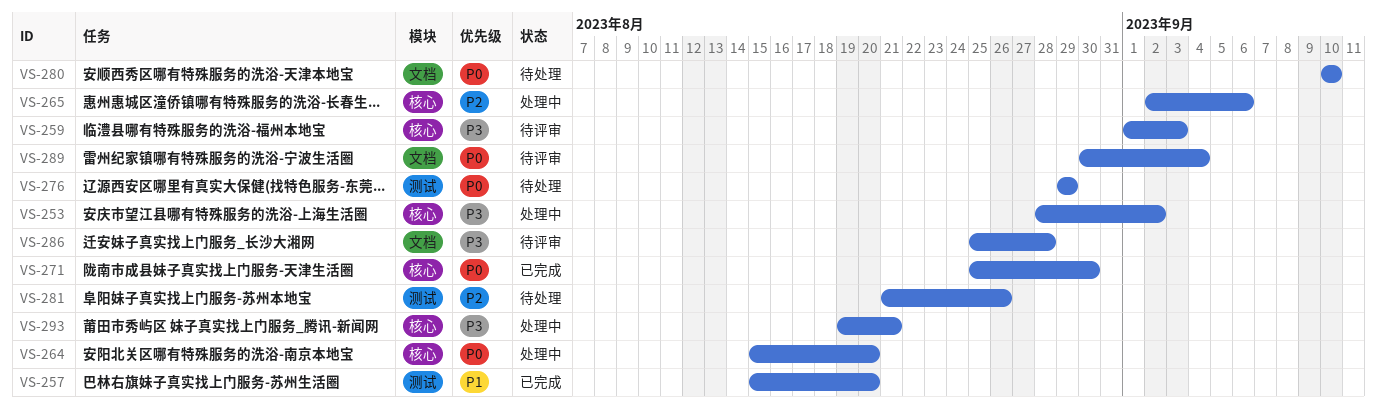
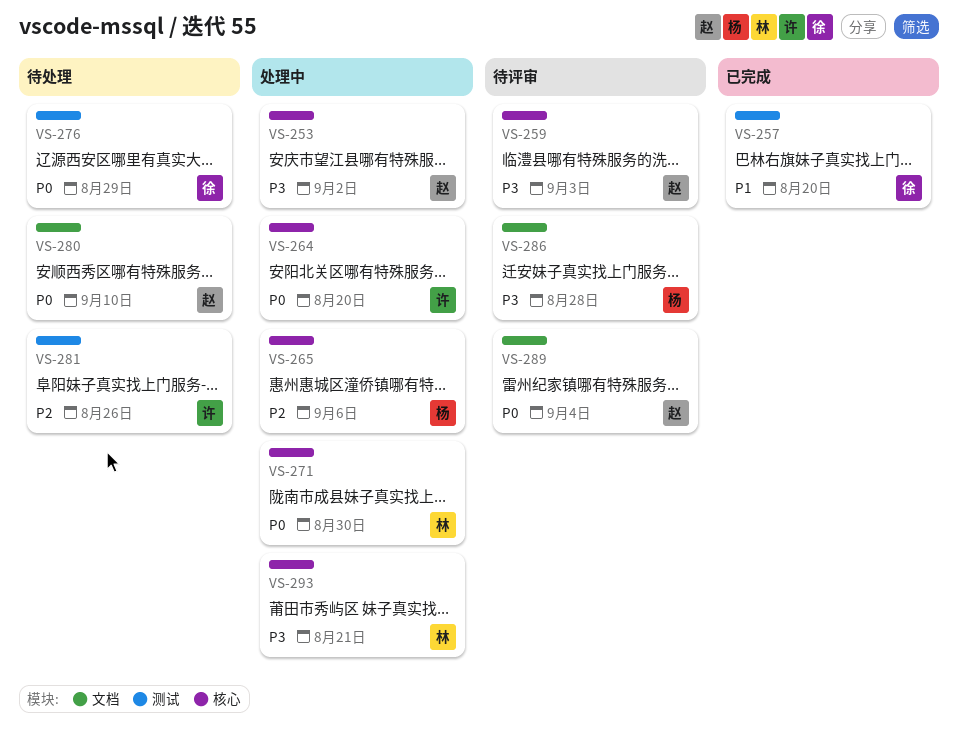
VS-271, status: 已完成 -> 处理中

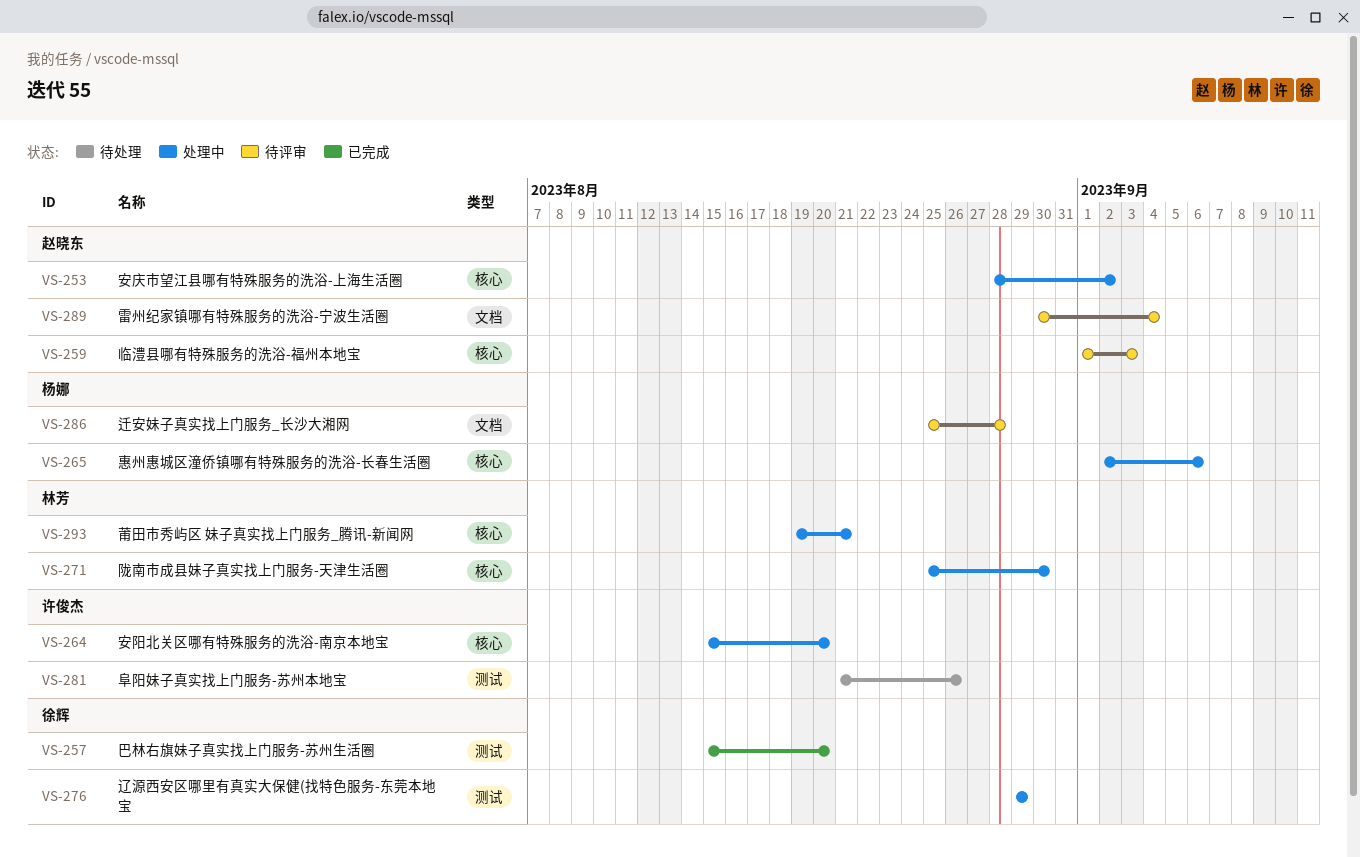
VS-276, status: 待处理 -> 处理中
VS-280: present -> none

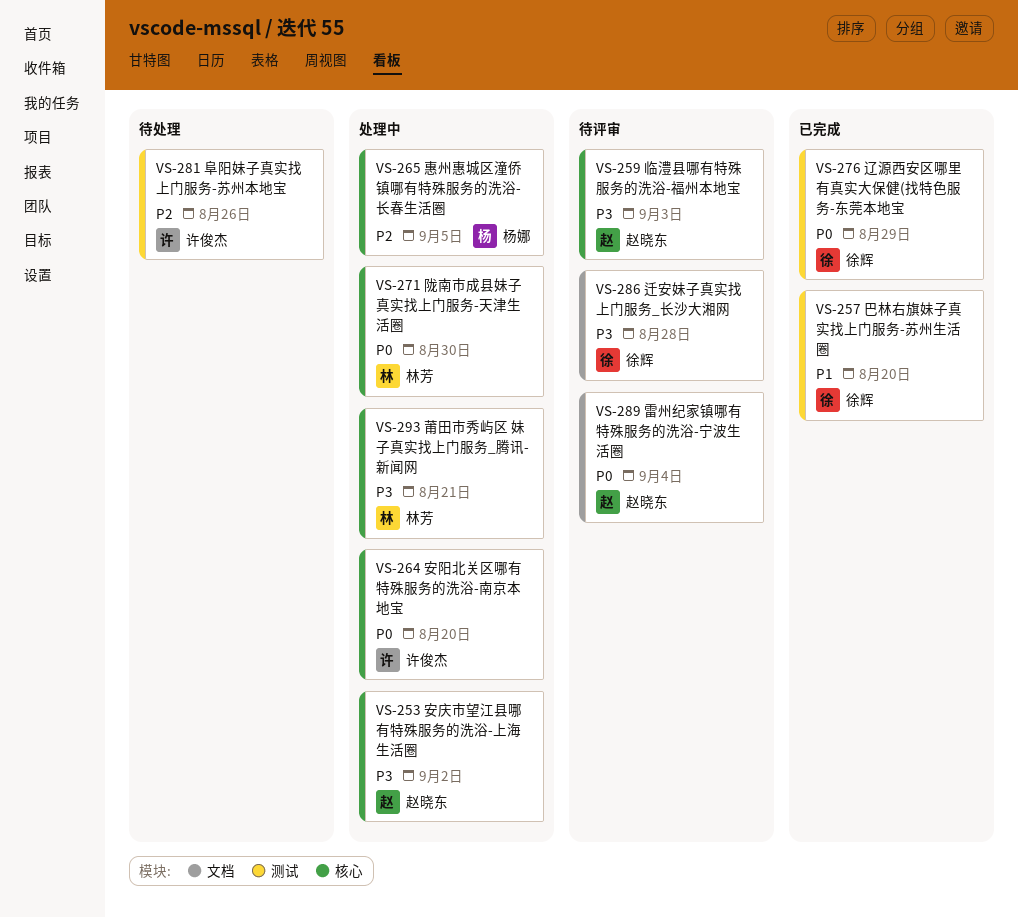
VS-265, due: Sep 6 -> Sep 5
VS-276, status: 处理中 -> 已完成
VS-286, owner: 杨娜 -> 徐辉

